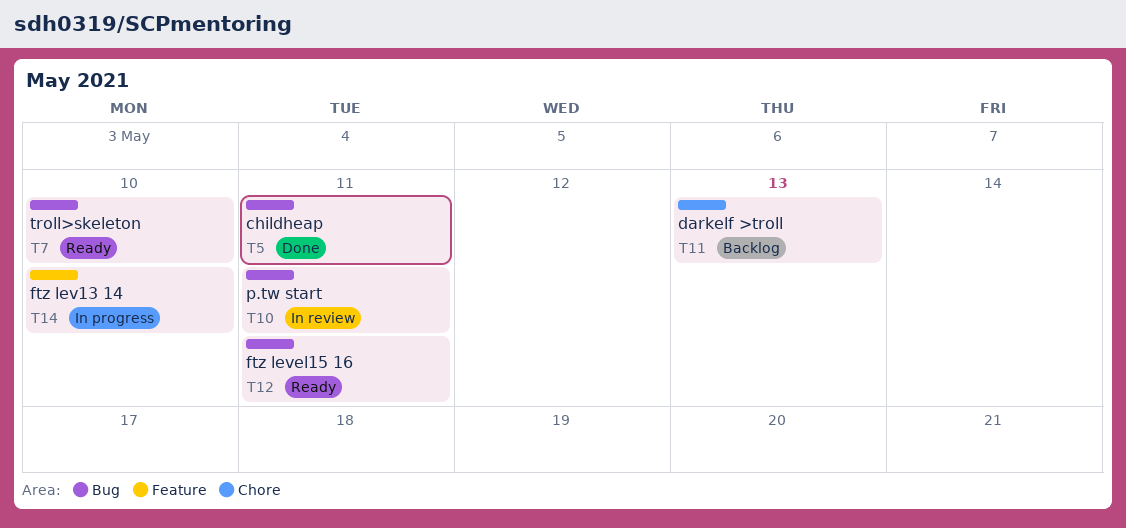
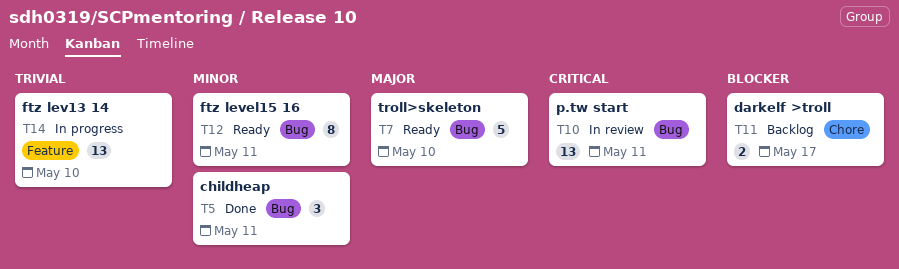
T11, due: May 13 -> May 17

